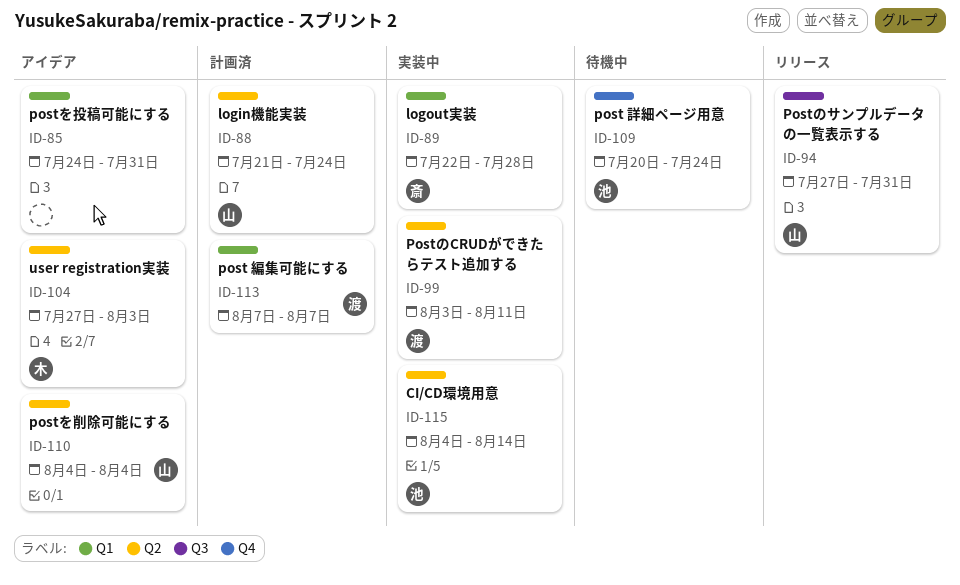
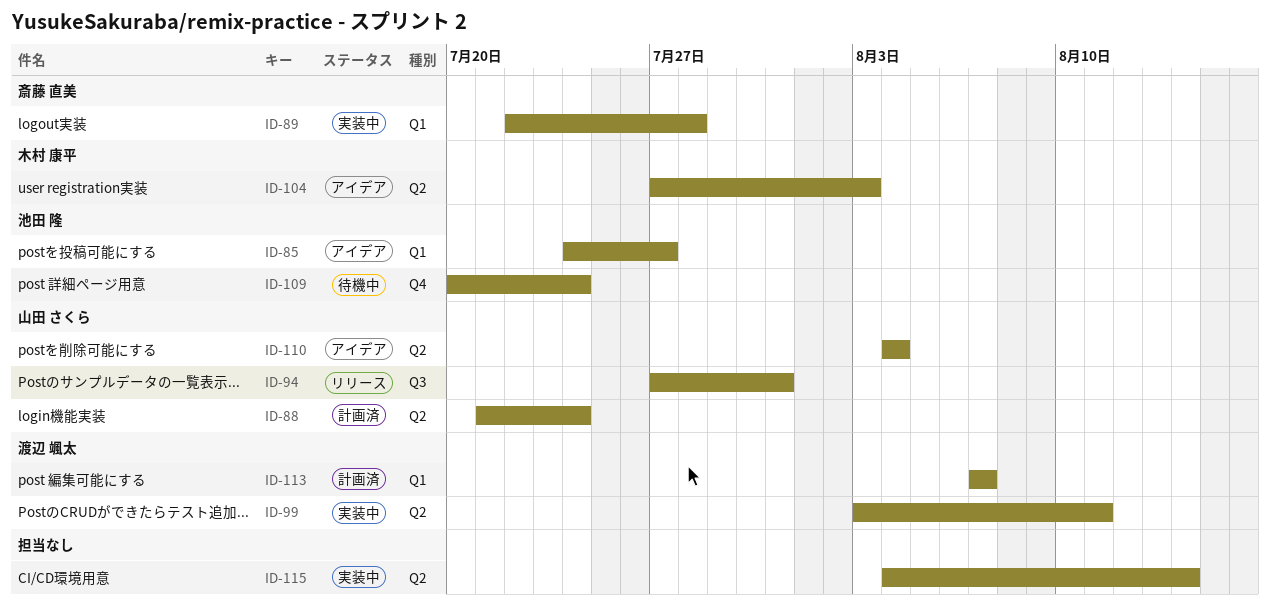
ID-85, owner: none -> 池田 隆
ID-85, due: Jul 31 -> Jul 27
ID-115, owner: 池田 隆 -> none

